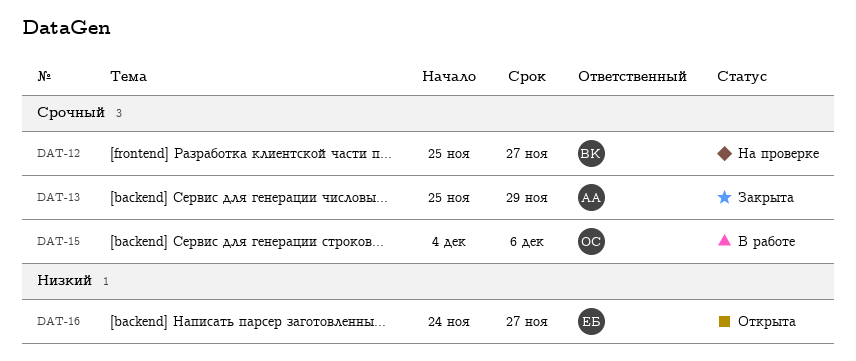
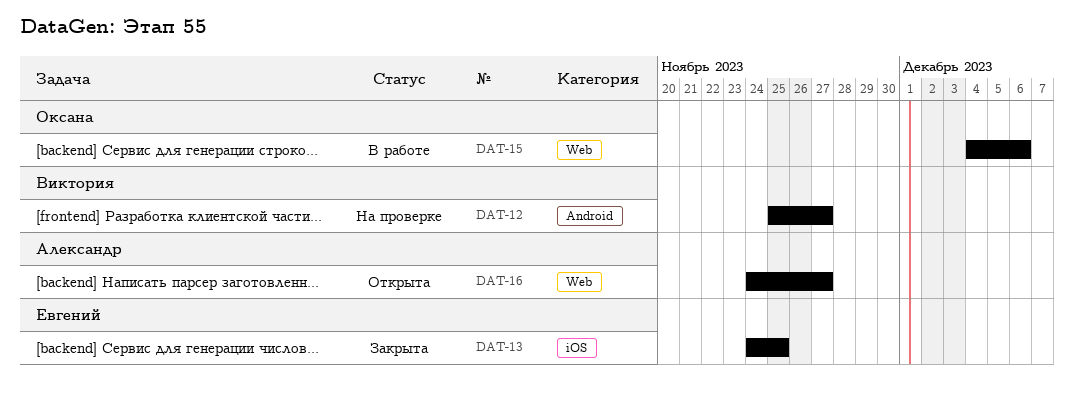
DAT-13, owner: Александр -> Евгений
DAT-13, start: Nov 25 -> Nov 24
DAT-13, due: Nov 29 -> Nov 25
DAT-16, owner: Евгений -> Александр

